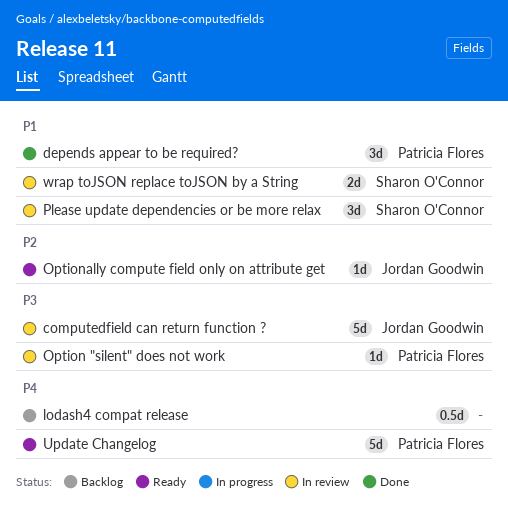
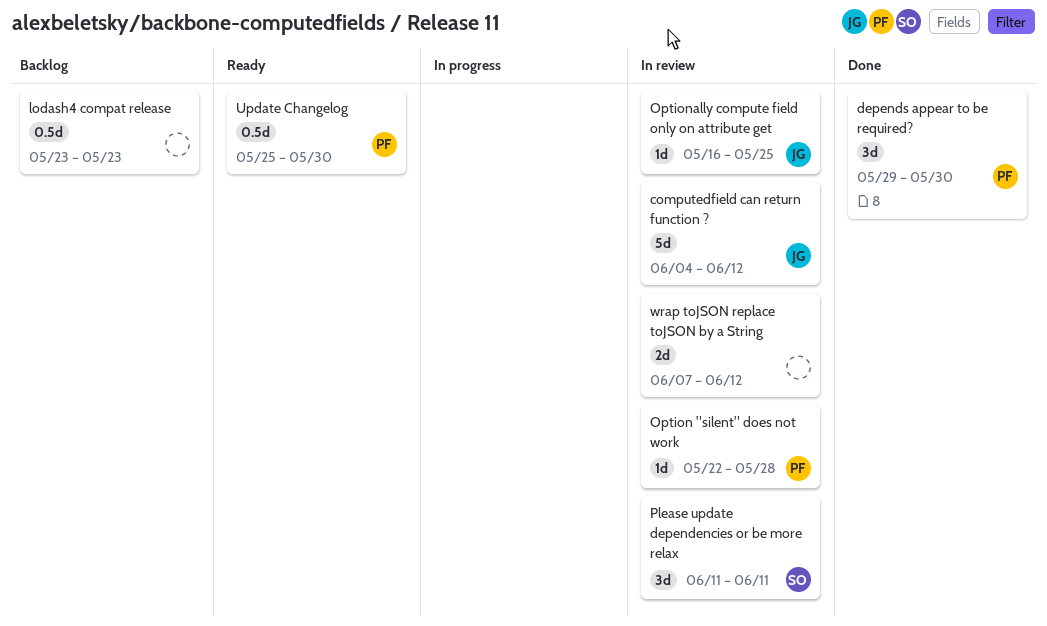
Optionally compute field only on attribute get, status: Ready -> In review
Update Changelog, estimate: 5d -> 0.5d
wrap toJSON replace toJSON by a String, owner: Sharon O'Connor -> none

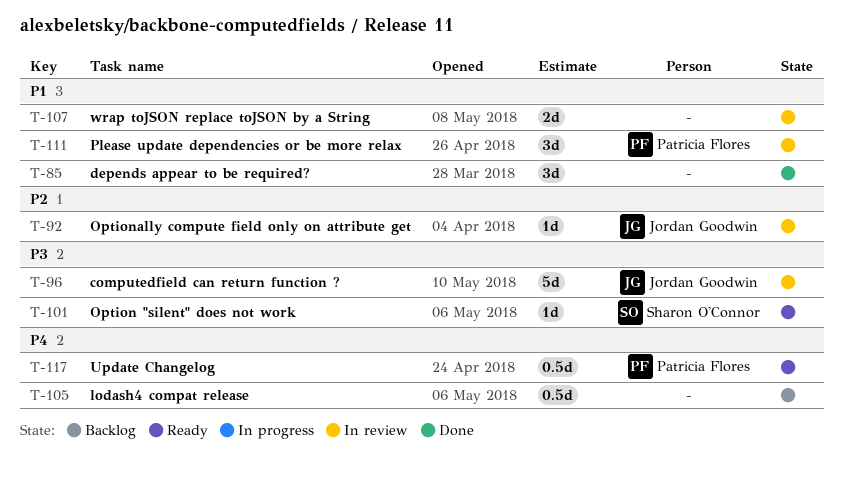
depends appear to be required?, owner: Patricia Flores -> none
Option "silent" does not work, status: In review -> Ready
Option "silent" does not work, owner: Patricia Flores -> Sharon O'Connor
Please update dependencies or be more relax, owner: Sharon O'Connor -> Patricia Flores

